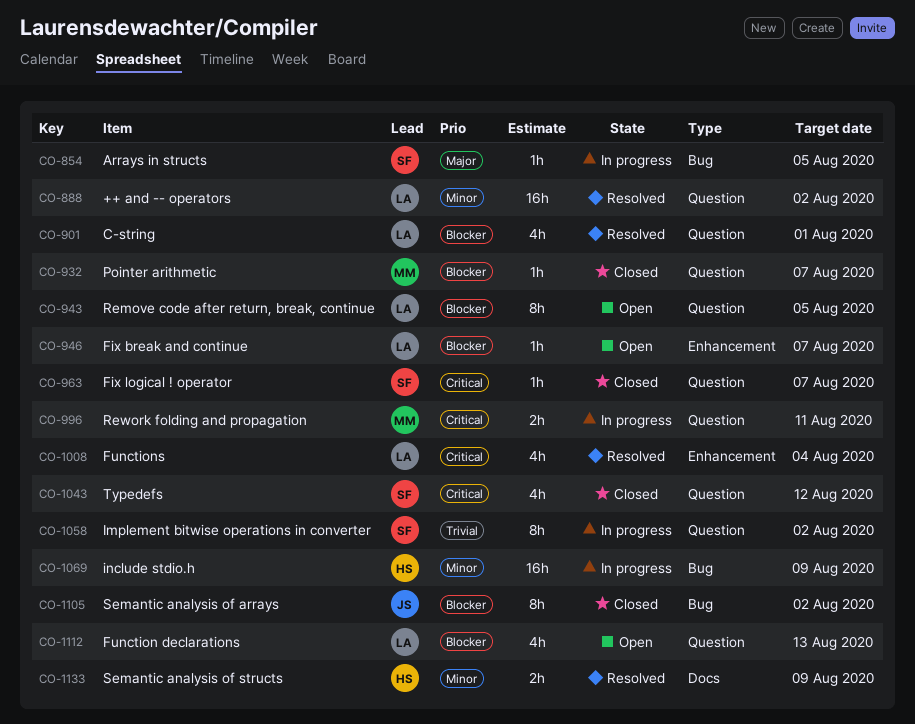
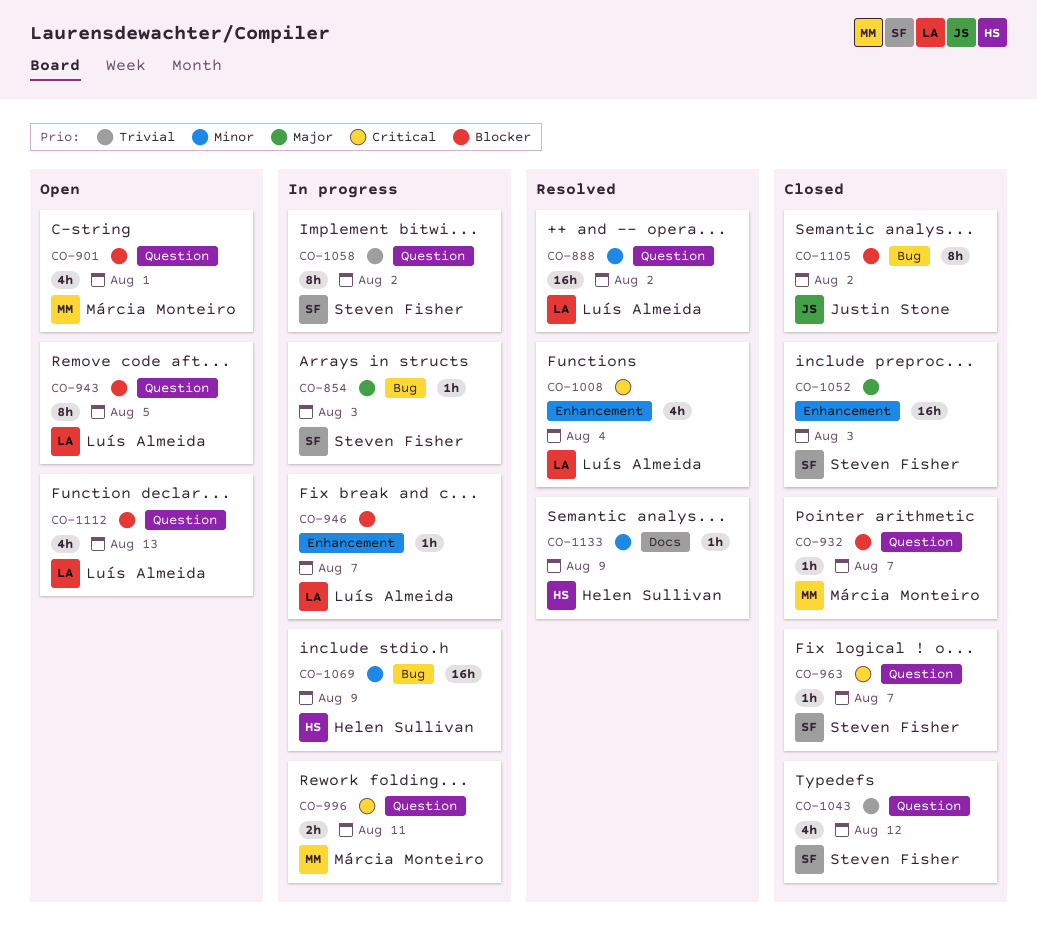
CO-854, due: Aug 5 -> Aug 3
CO-901, status: Resolved -> Open
CO-901, owner: Luís Almeida -> Márcia Monteiro
CO-946, status: Open -> In progress
CO-1043, priority: Critical -> Trivial
CO-1052: none -> present
CO-1133, estimate: 2h -> 1h

